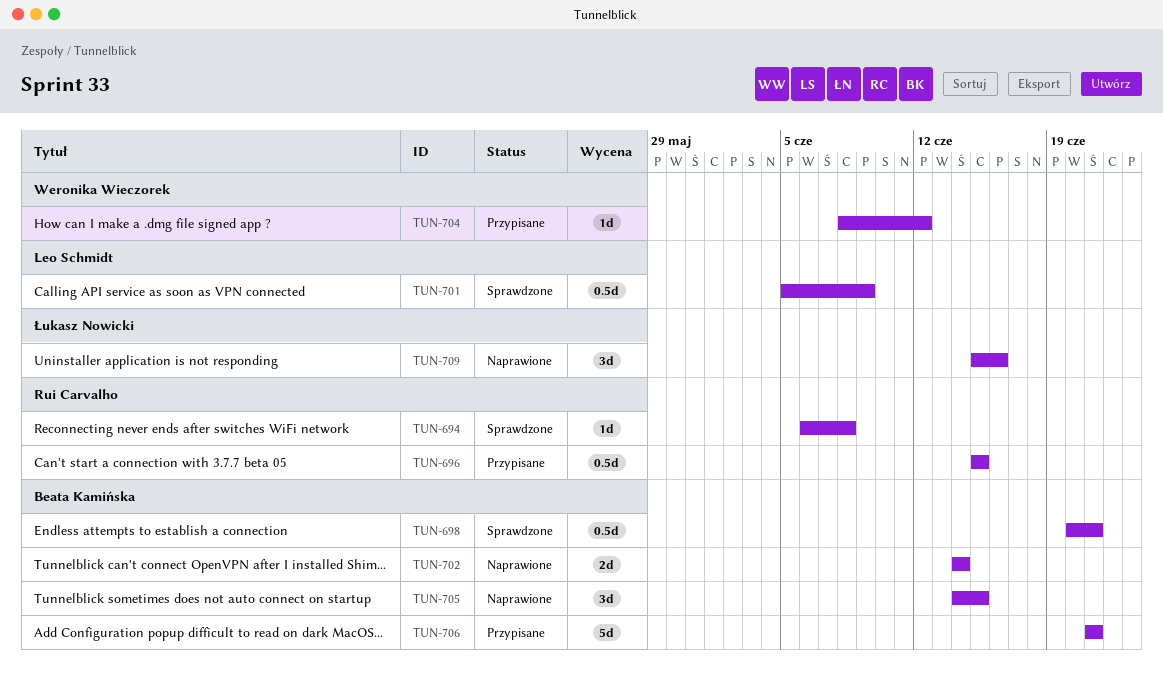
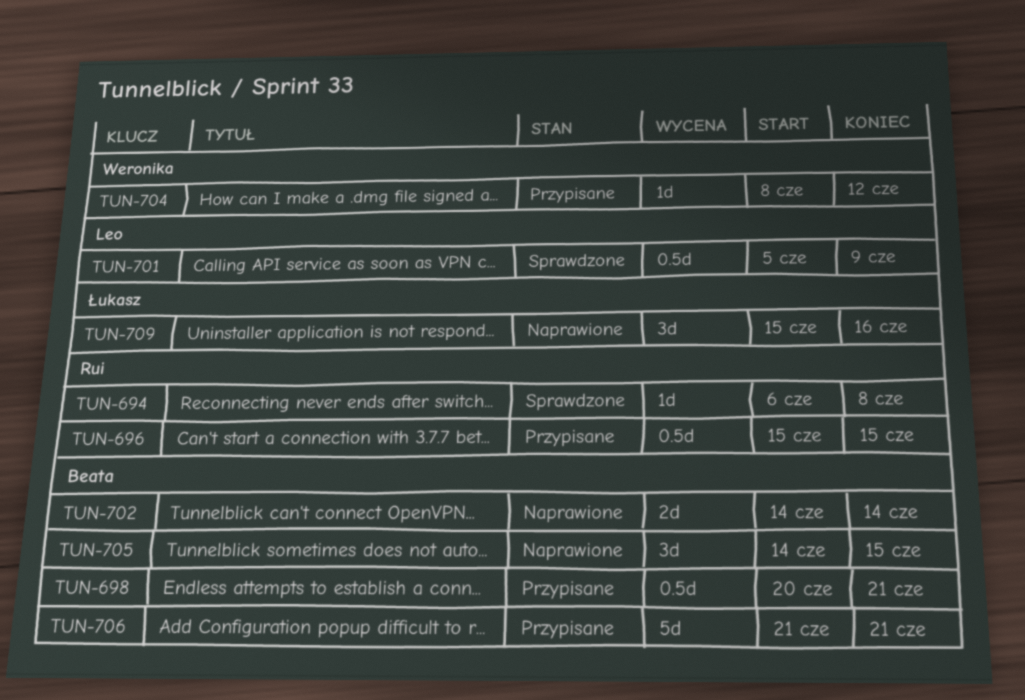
TUN-698, status: Sprawdzone -> Przypisane

